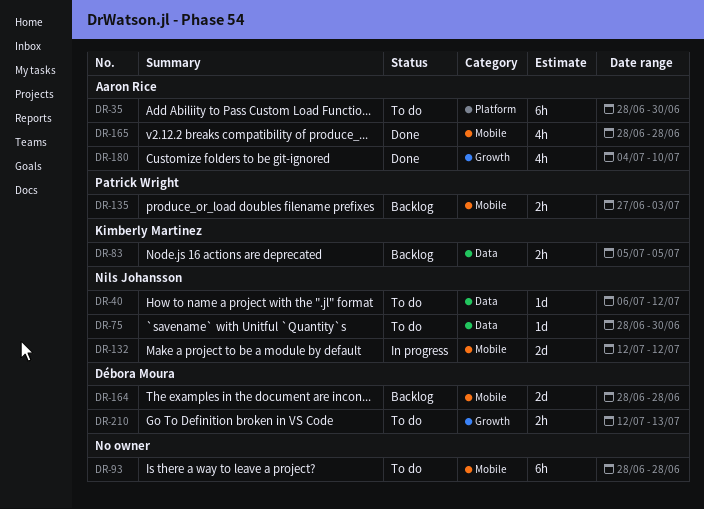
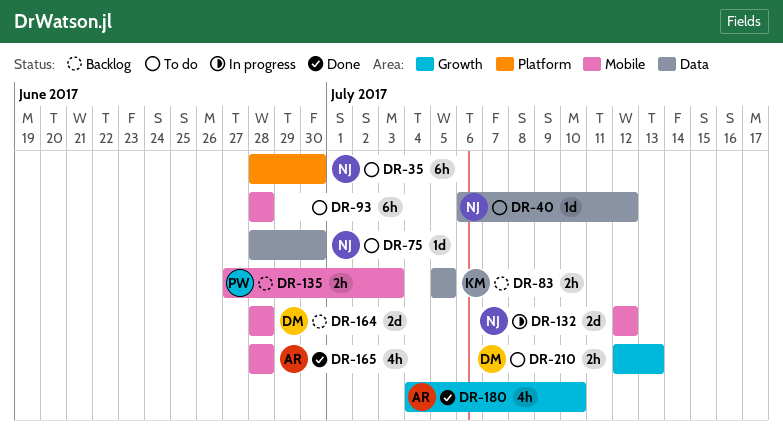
DR-35, owner: Aaron Rice -> Nils Johansson

